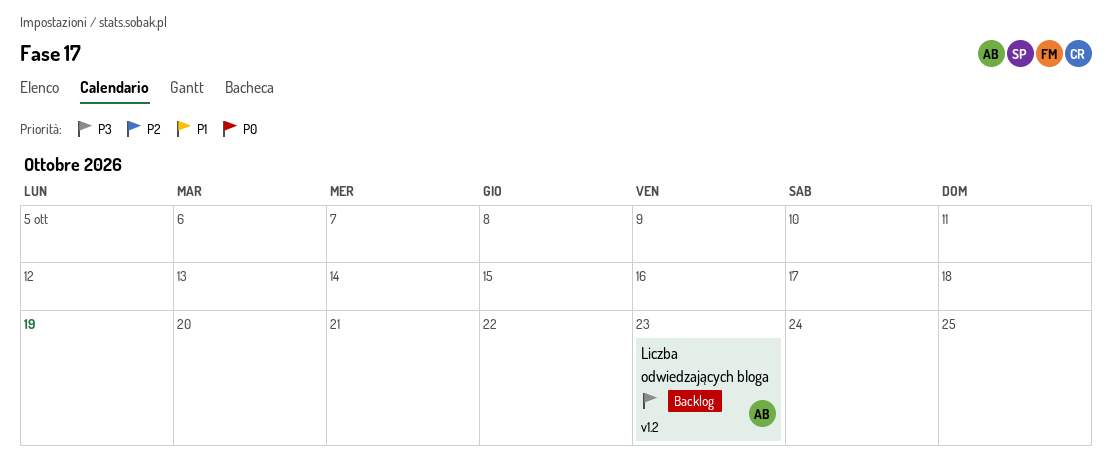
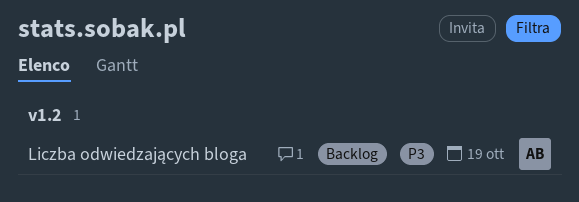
Liczba odwiedzających bloga, due: Oct 23 -> Oct 19

